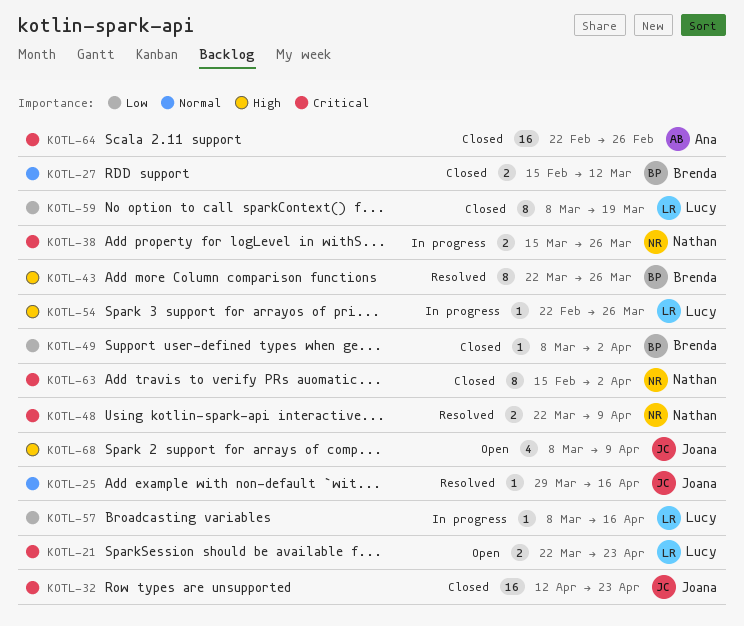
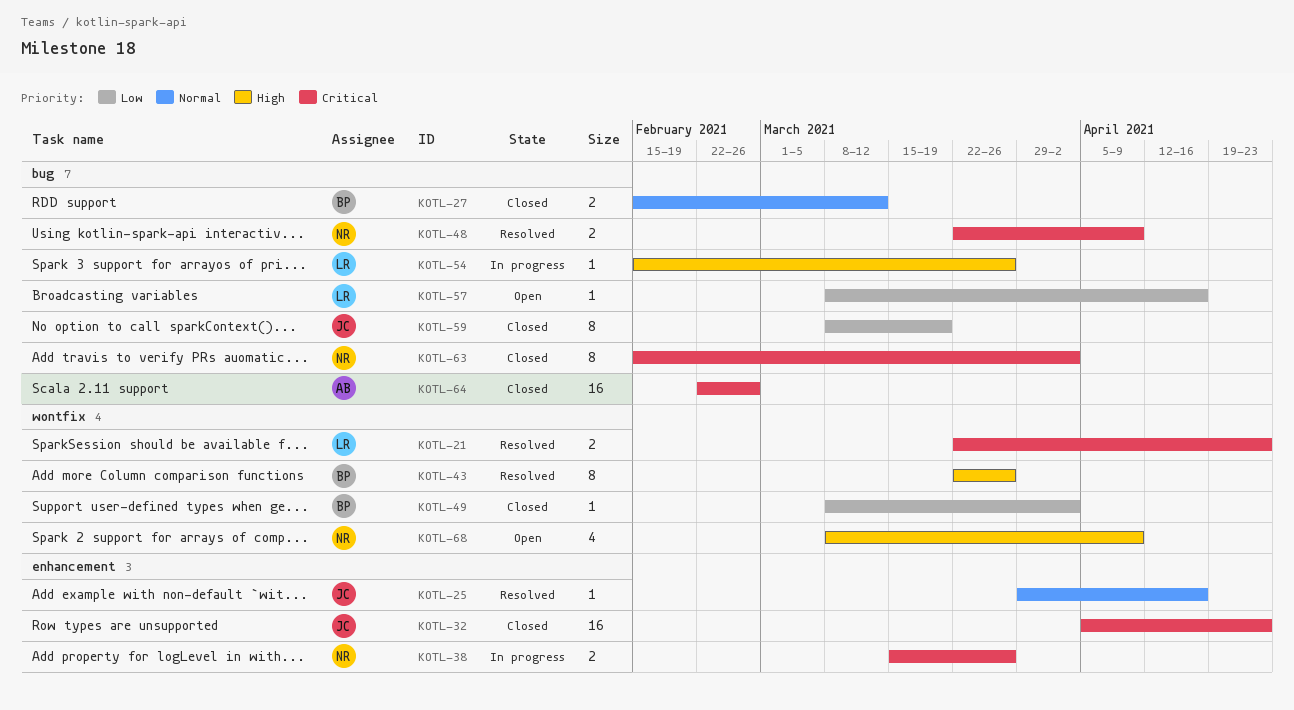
KOTL-21, status: Open -> Resolved
KOTL-32, start: Apr 12 -> Apr 5
KOTL-54, start: Feb 22 -> Feb 15
KOTL-57, status: In progress -> Open
KOTL-59, owner: Lucy -> Joana
KOTL-68, owner: Joana -> Nathan

